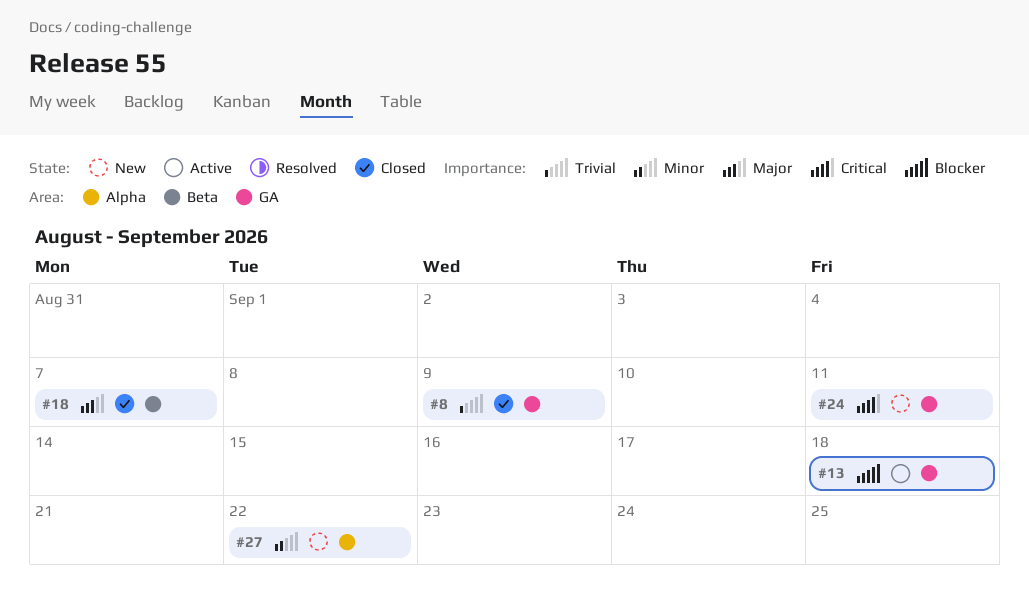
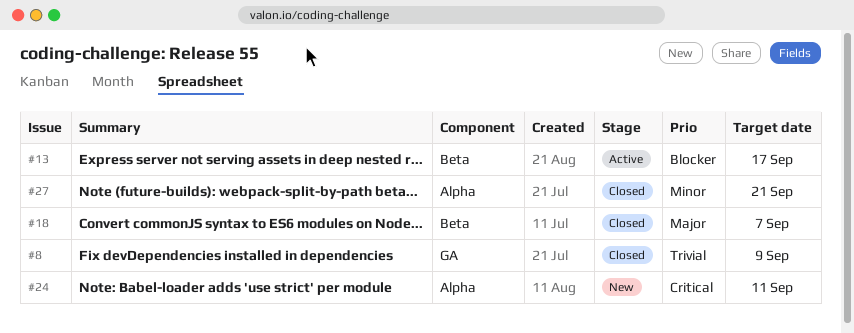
#13, label: GA -> Beta
#13, due: Sep 18 -> Sep 17
#24, label: GA -> Alpha
#27, status: New -> Closed
#27, due: Sep 22 -> Sep 21

